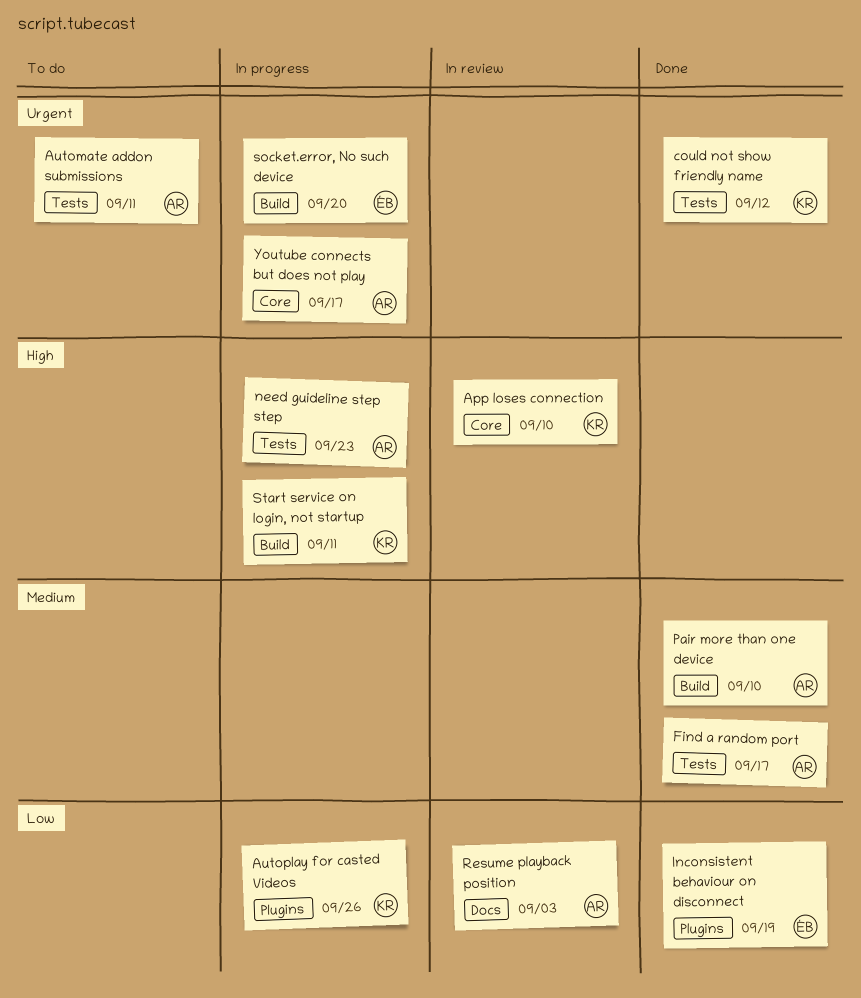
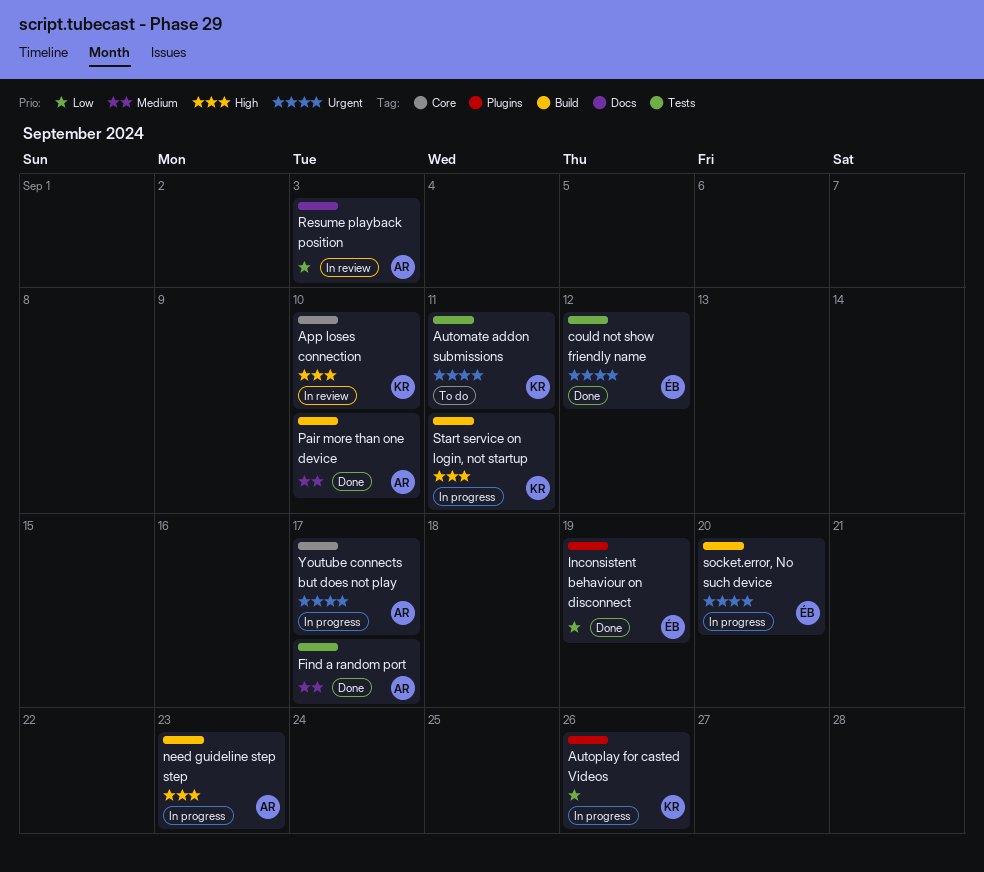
Automate addon submissions, owner: AR -> KR
could not show friendly name, owner: KR -> ÉB
need guideline step step, label: Tests -> Build

